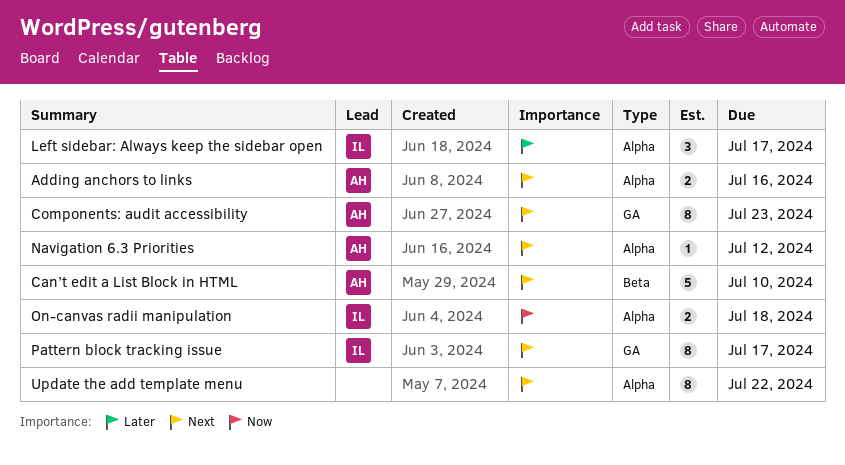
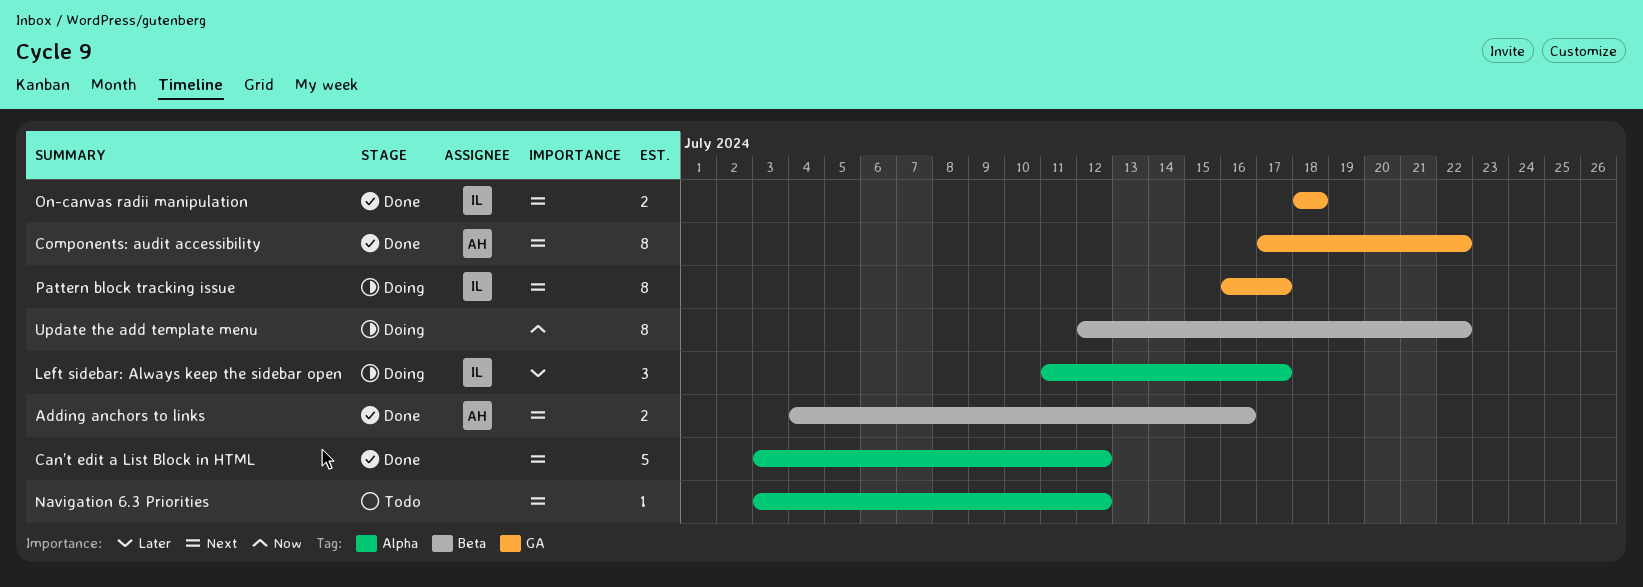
Adding anchors to links, label: Alpha -> Beta
Can’t edit a List Block in HTML, owner: AH -> none
Can’t edit a List Block in HTML, label: Beta -> Alpha
Can’t edit a List Block in HTML, due: Jul 10 -> Jul 12
Components: audit accessibility, due: Jul 23 -> Jul 22
Navigation 6.3 Priorities, owner: AH -> none
On-canvas radii manipulation, priority: Now -> Next
On-canvas radii manipulation, label: Alpha -> GA
Update the add template menu, priority: Next -> Now
Update the add template menu, label: Alpha -> Beta

